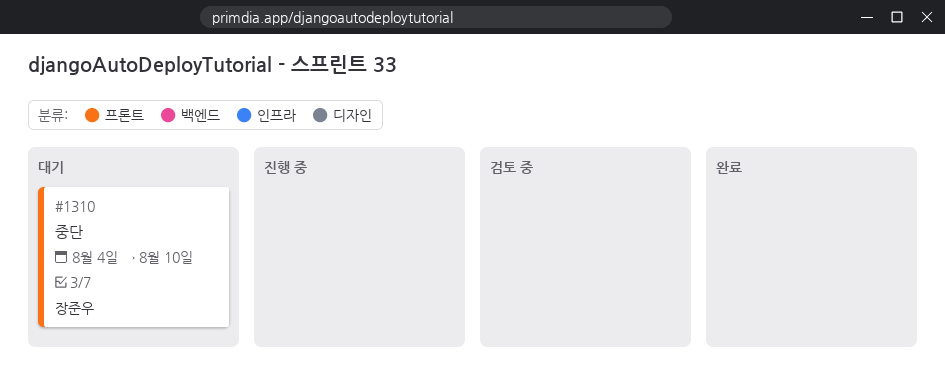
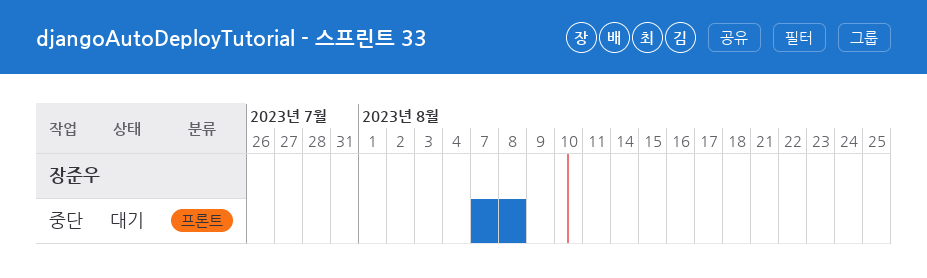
중단, start: Aug 4 -> Aug 7
중단, due: Aug 10 -> Aug 8

